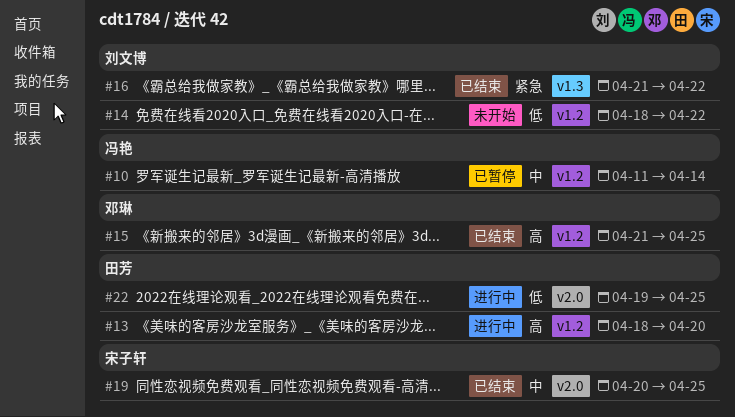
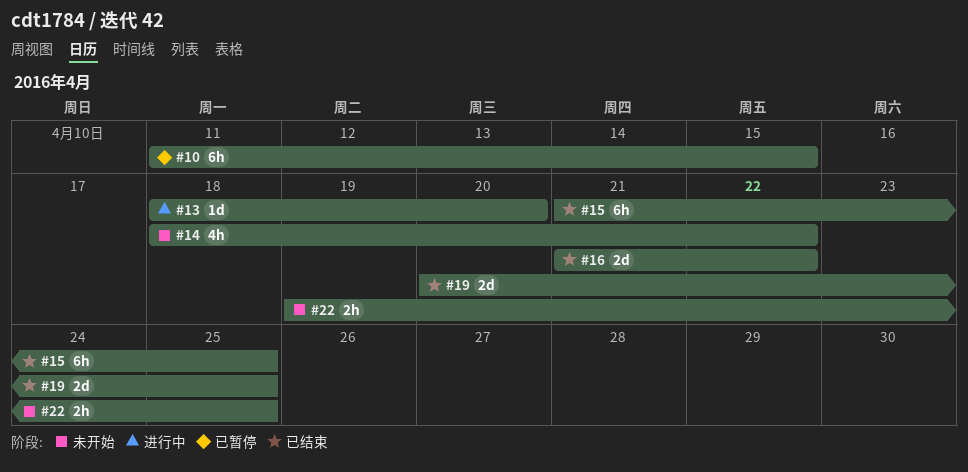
#10, due: Apr 14 -> Apr 15
#22, status: 进行中 -> 未开始

